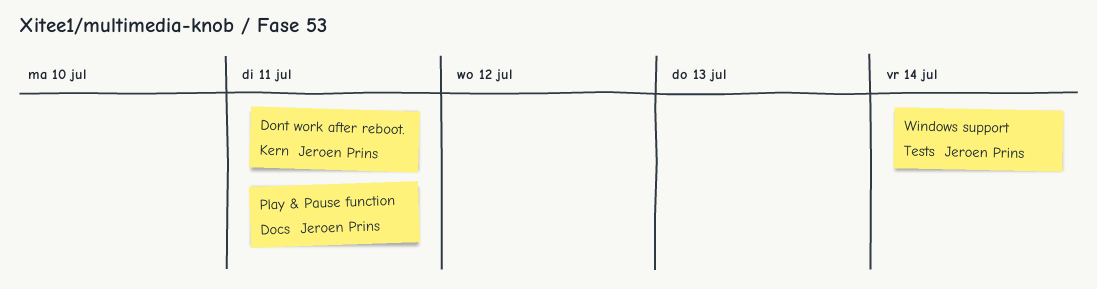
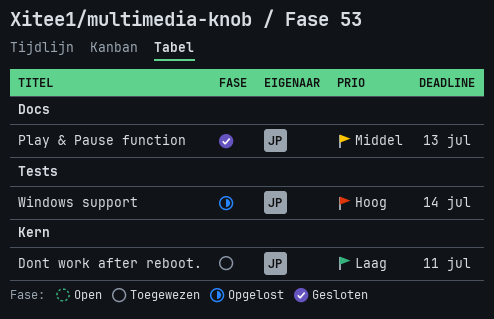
Play & Pause function, due: Jul 11 -> Jul 13

